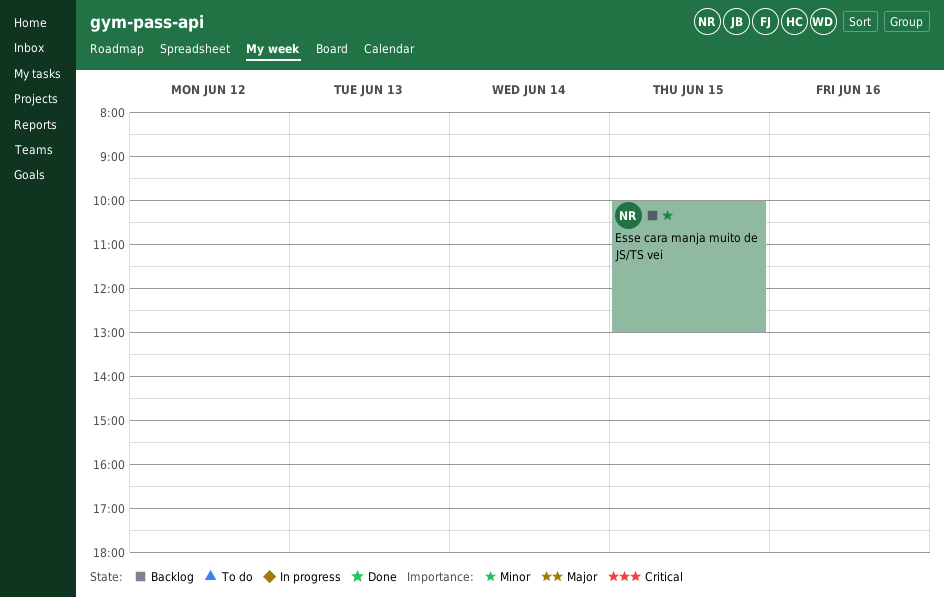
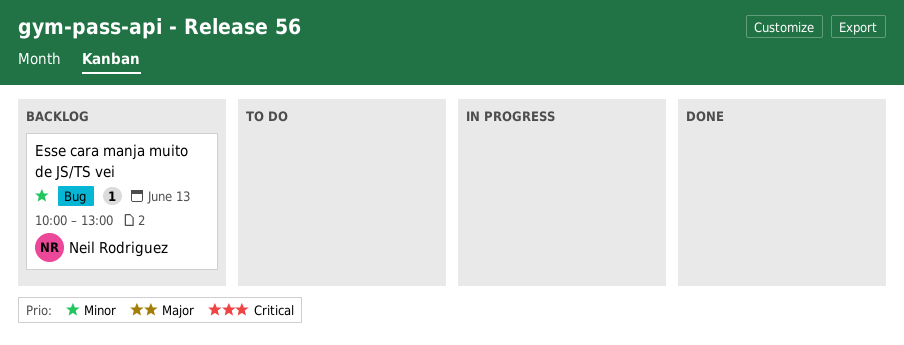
Esse cara manja muito de JS/TS vei, day: Jun 15 -> Jun 13

